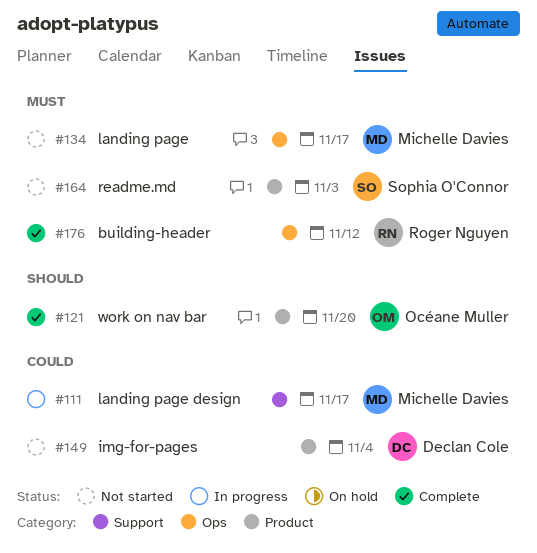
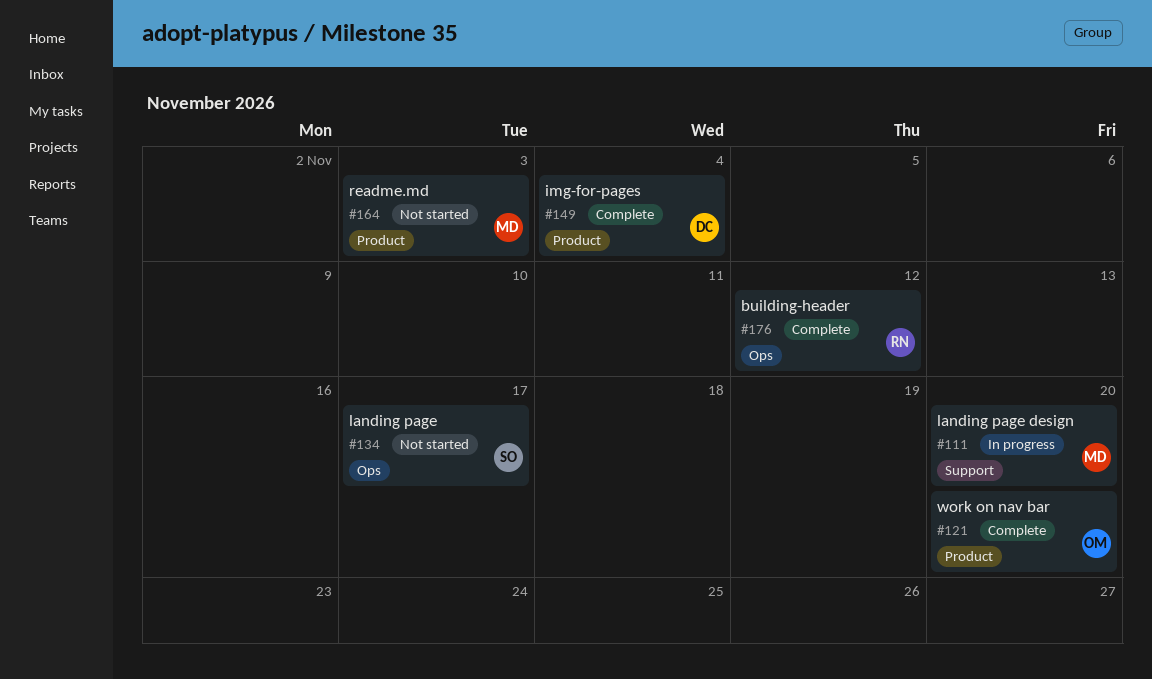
#111, due: Nov 17 -> Nov 20
#134, owner: Michelle Davies -> Sophia O'Connor
#149, status: Not started -> Complete
#164, owner: Sophia O'Connor -> Michelle Davies

